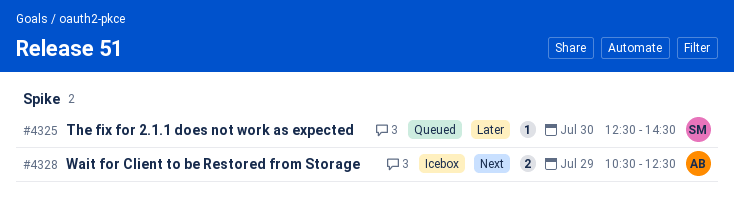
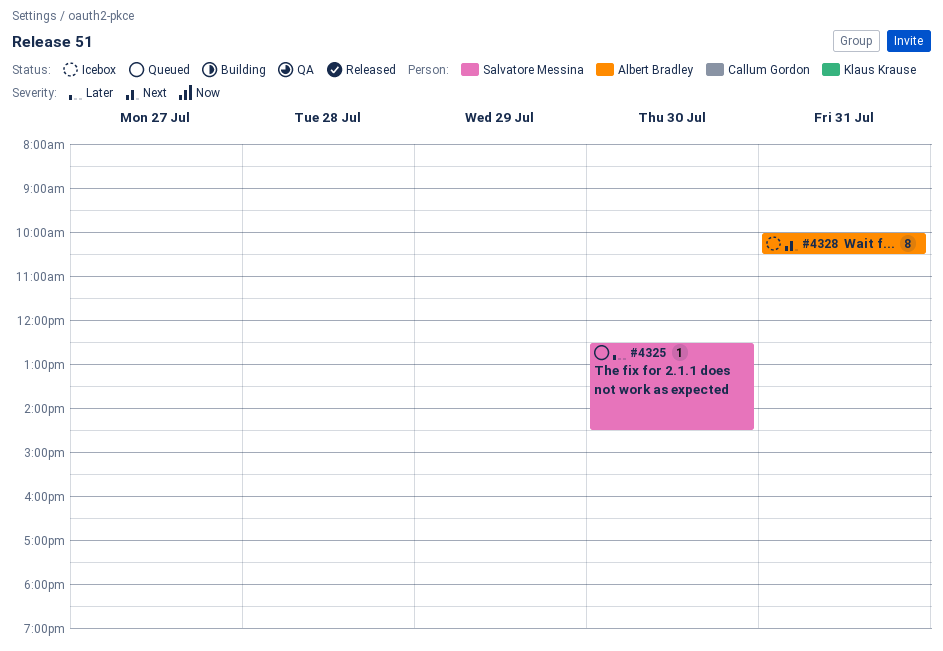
#4328, estimate: 2 -> 8
#4328, day: Jul 29 -> Jul 31
#4328, begins: 10:30 -> 10:00
#4328, ends: 12:30 -> 10:30

